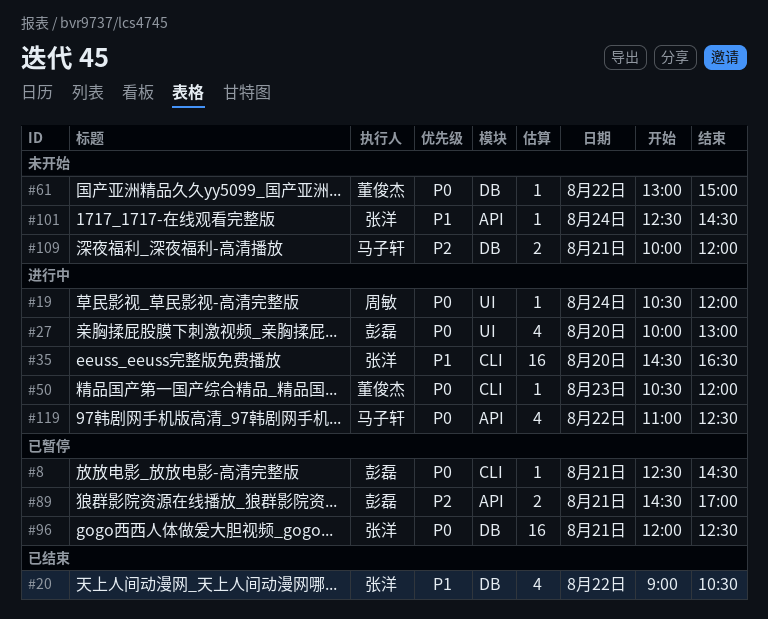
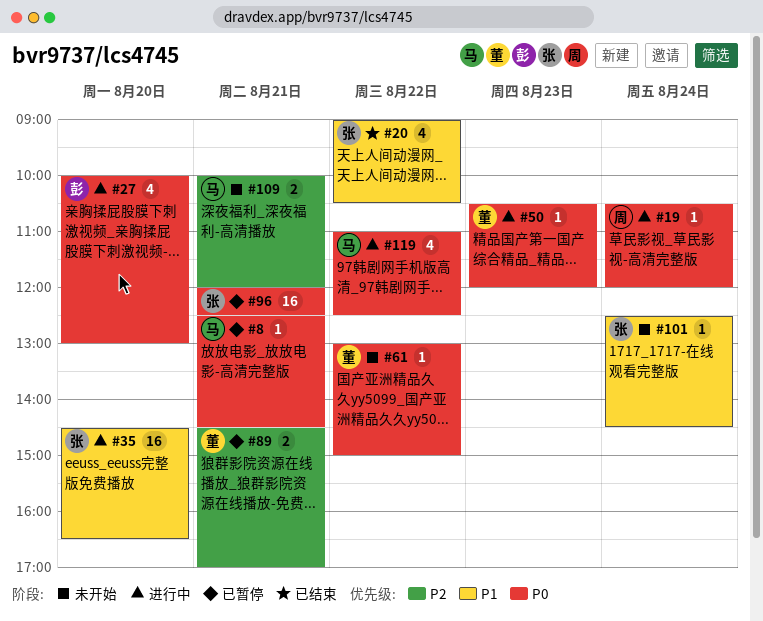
#8, owner: 彭磊 -> 马子轩
#89, owner: 彭磊 -> 董俊杰

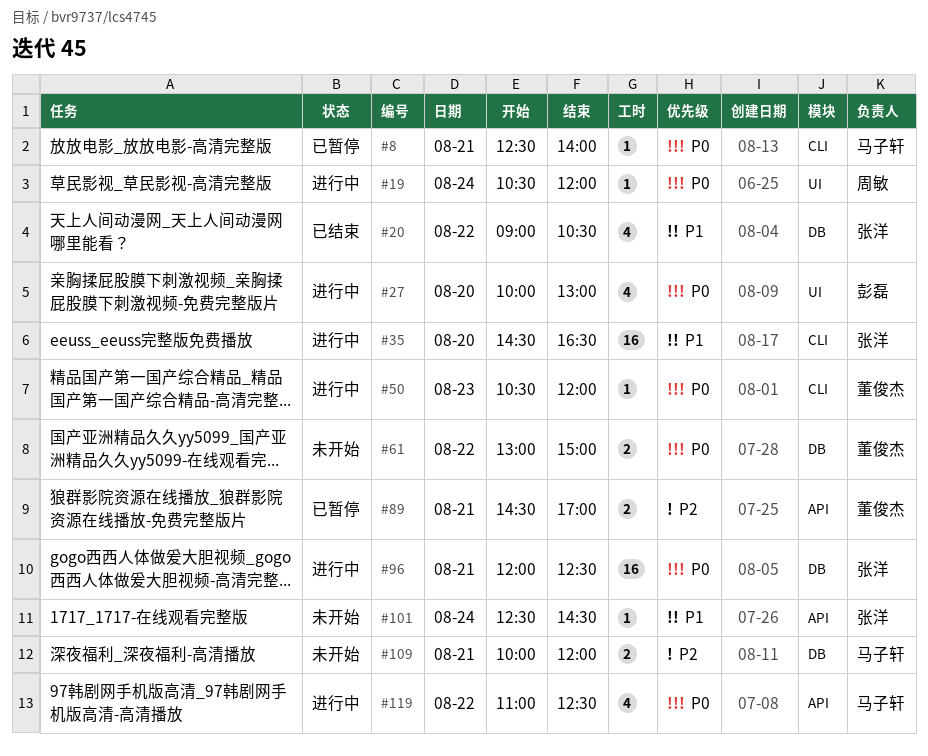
#8, ends: 14:30 -> 14:00
#61, estimate: 1 -> 2
#96, status: 已暂停 -> 进行中

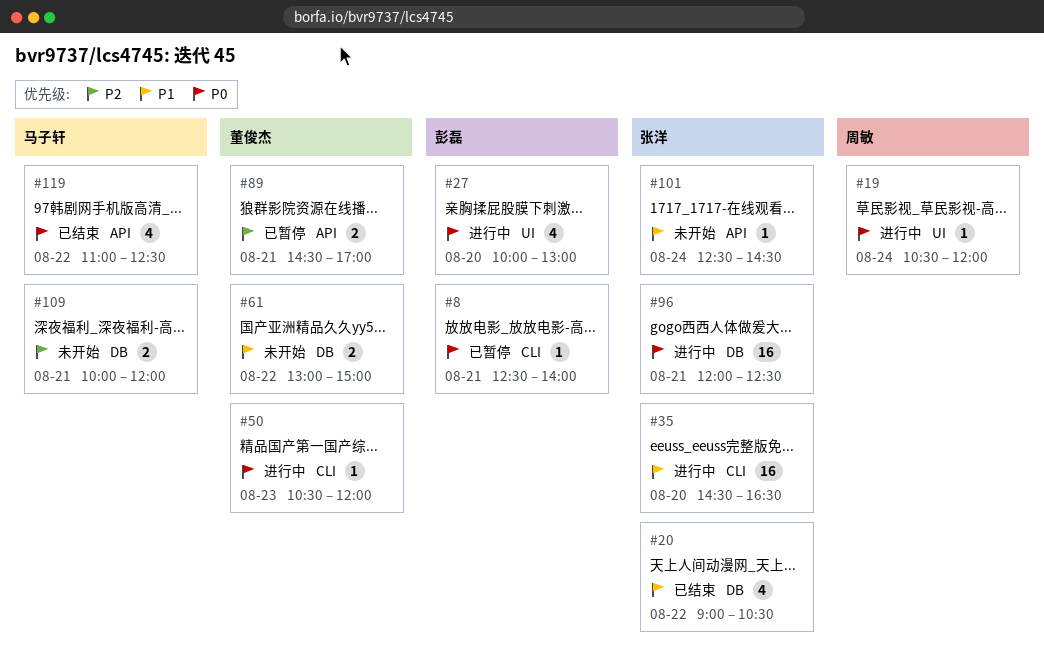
#8, owner: 马子轩 -> 彭磊
#61, priority: P0 -> P1
#119, status: 进行中 -> 已结束

